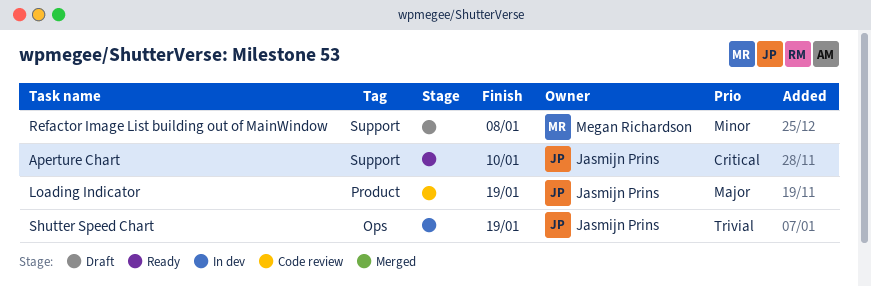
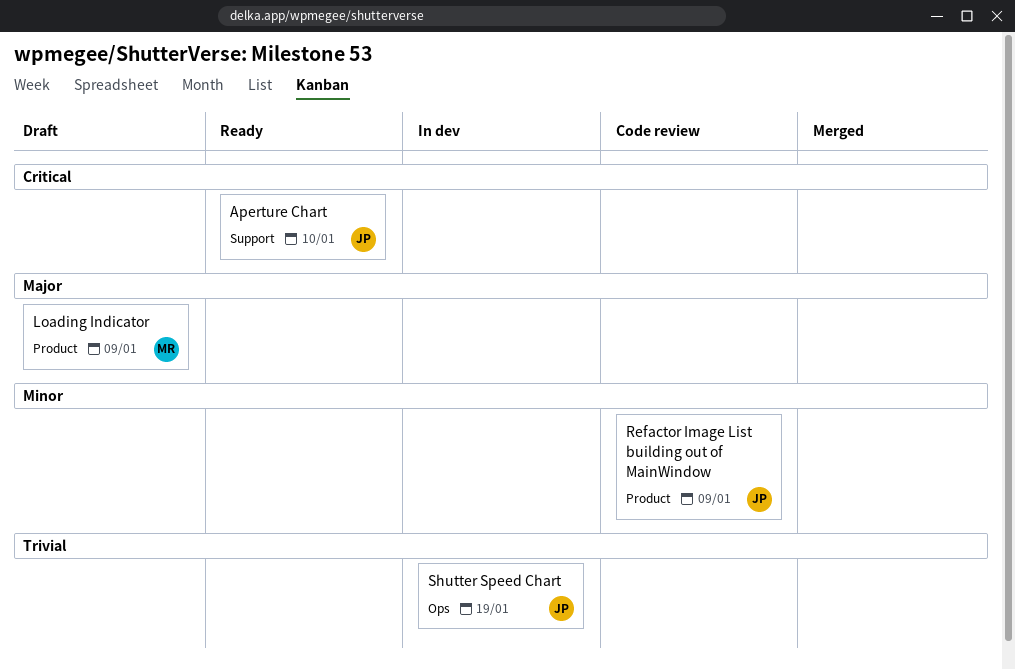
Loading Indicator, status: Code review -> Draft
Loading Indicator, owner: Jasmijn Prins -> Megan Richardson
Loading Indicator, due: Jan 19 -> Jan 9
Refactor Image List building out of MainWindow, status: Draft -> Code review
Refactor Image List building out of MainWindow, owner: Megan Richardson -> Jasmijn Prins
Refactor Image List building out of MainWindow, label: Support -> Product
Refactor Image List building out of MainWindow, due: Jan 8 -> Jan 9

